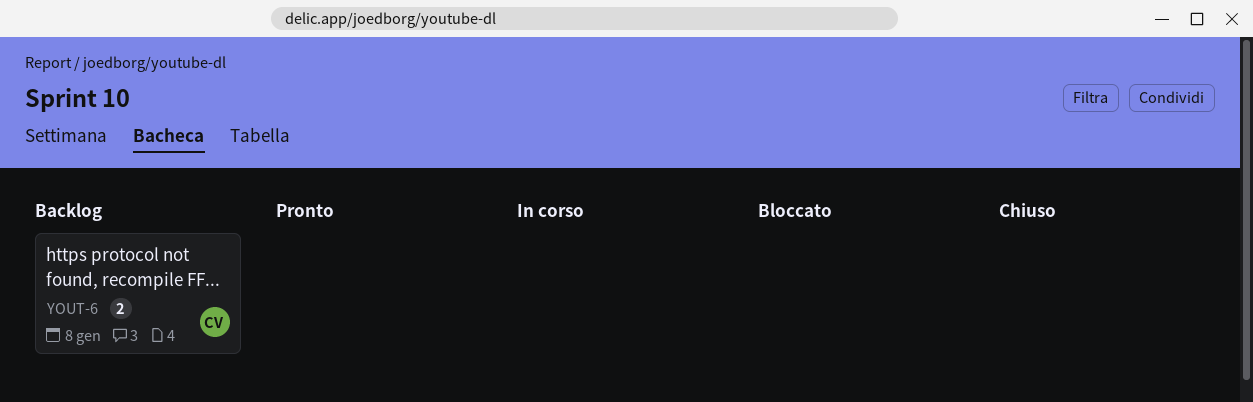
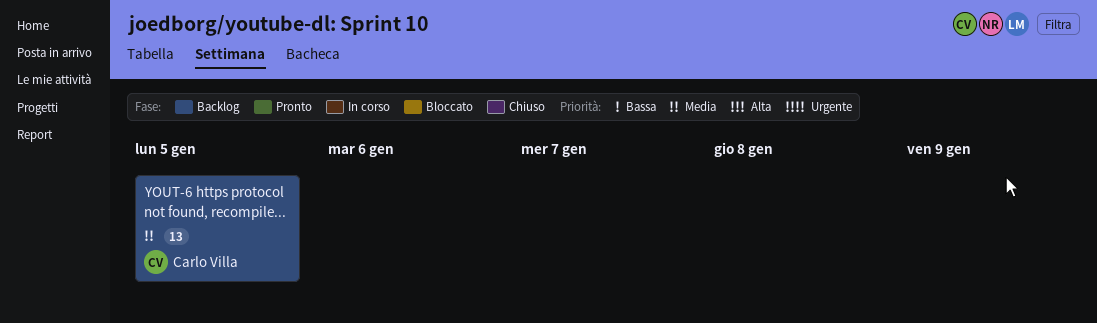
YOUT-6, estimate: 2 -> 13
YOUT-6, due: Jan 8 -> Jan 5

